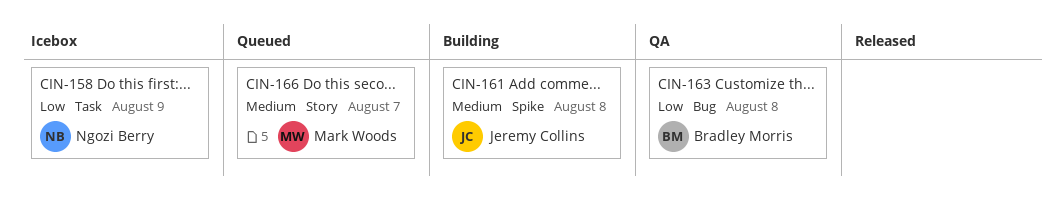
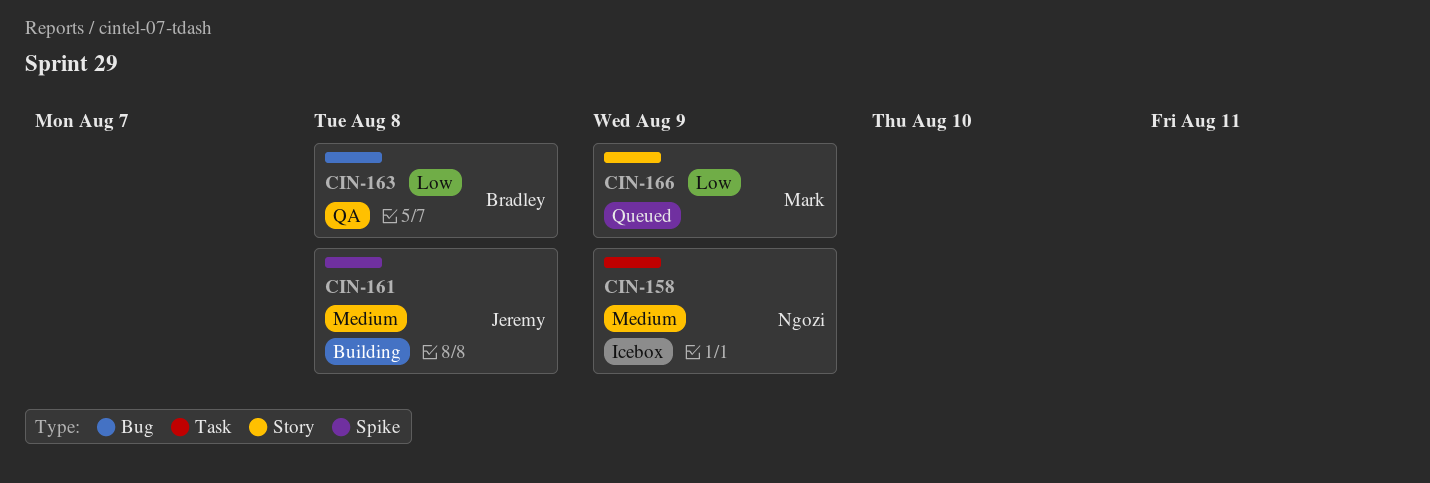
CIN-158, priority: Low -> Medium
CIN-166, priority: Medium -> Low
CIN-166, due: Aug 7 -> Aug 9

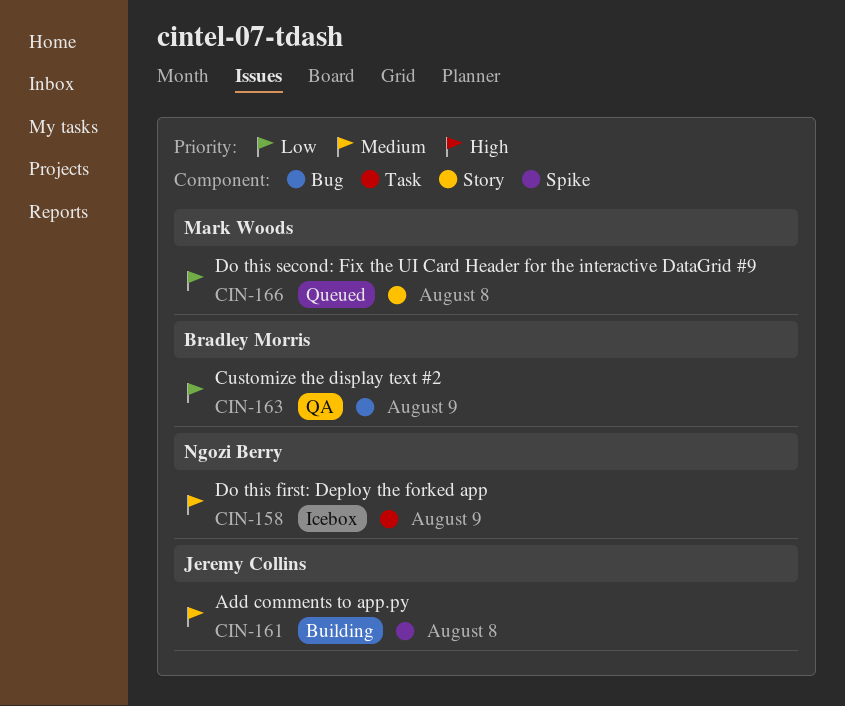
CIN-163, due: Aug 8 -> Aug 9
CIN-166, due: Aug 9 -> Aug 8

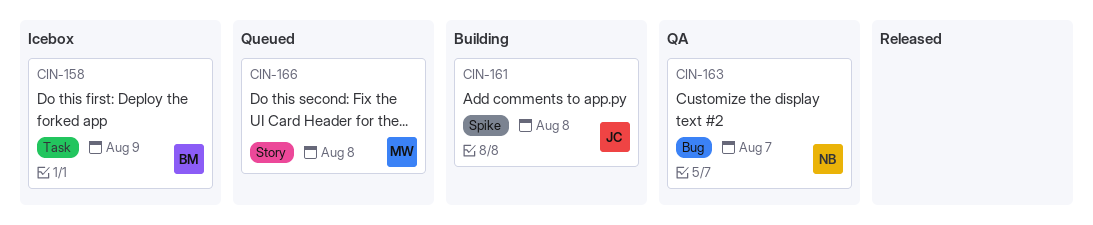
CIN-158, owner: Ngozi Berry -> Bradley Morris
CIN-163, owner: Bradley Morris -> Ngozi Berry
CIN-163, due: Aug 9 -> Aug 7

